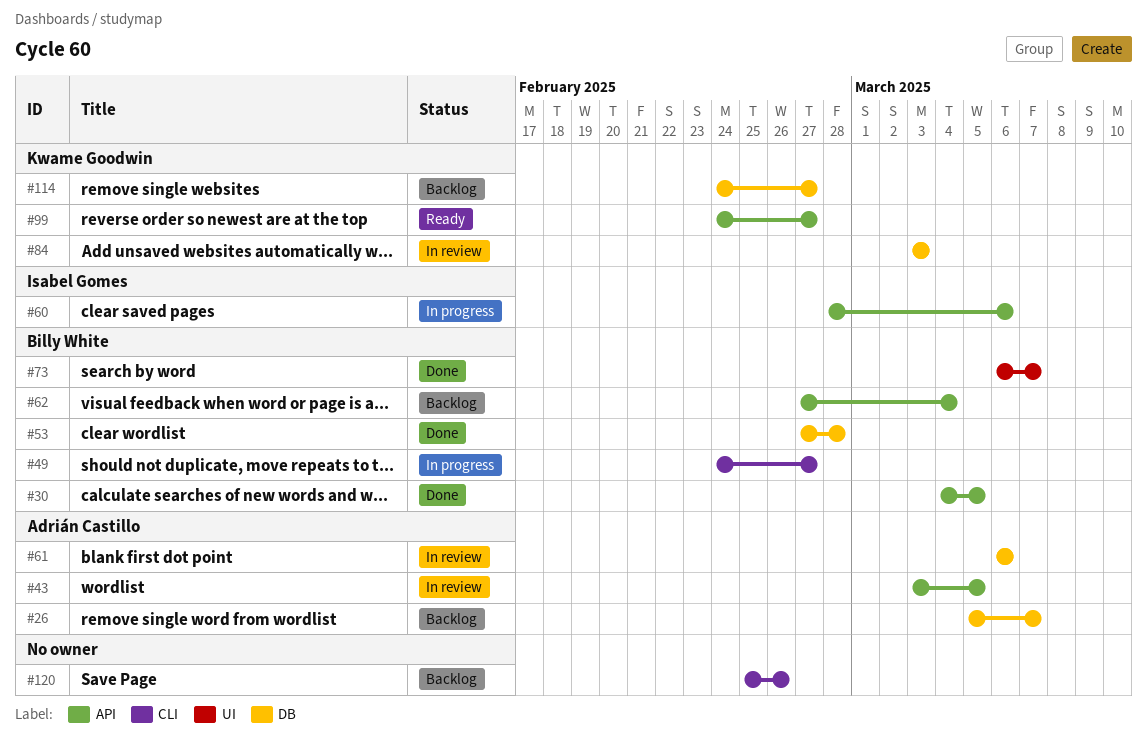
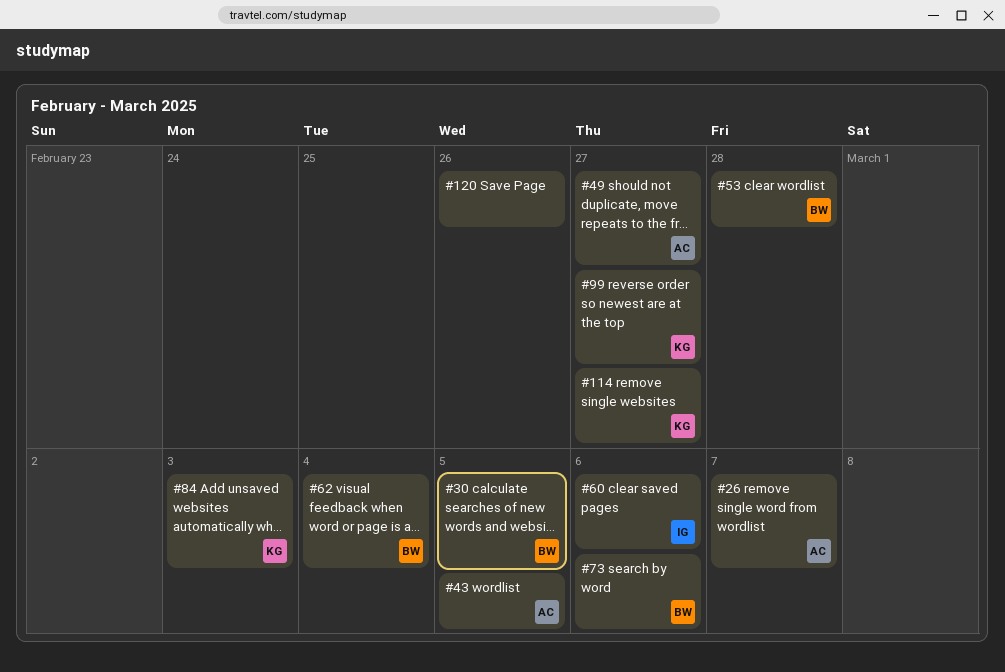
#49, owner: Billy White -> Adrián Castillo
#61: present -> none
#73, due: Mar 7 -> Mar 6

